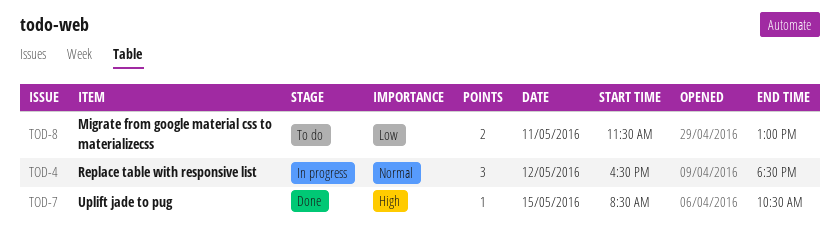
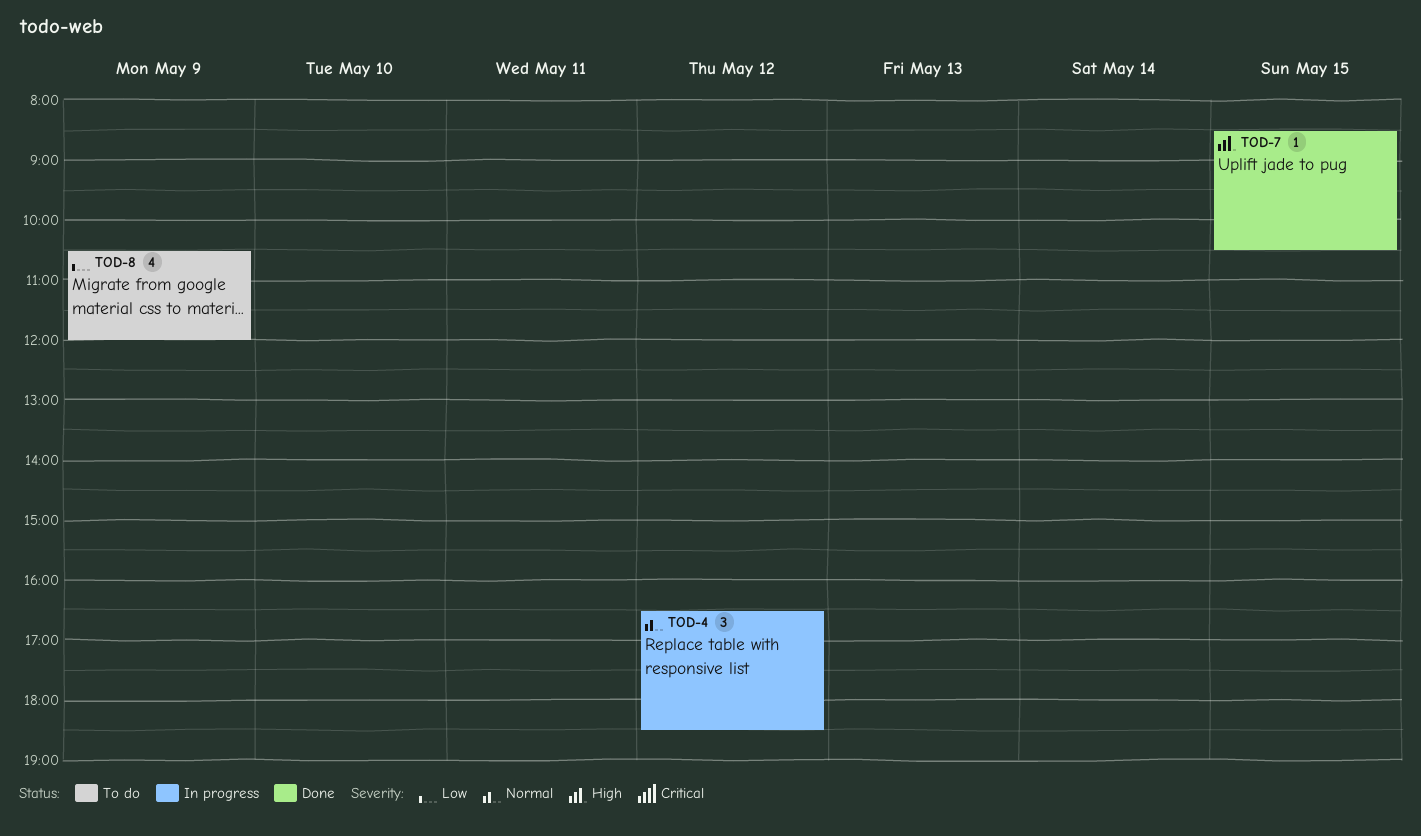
TOD-8, estimate: 2 -> 4
TOD-8, day: May 11 -> May 9
TOD-8, begins: 11:30 -> 10:30
TOD-8, ends: 13:00 -> 12:00

